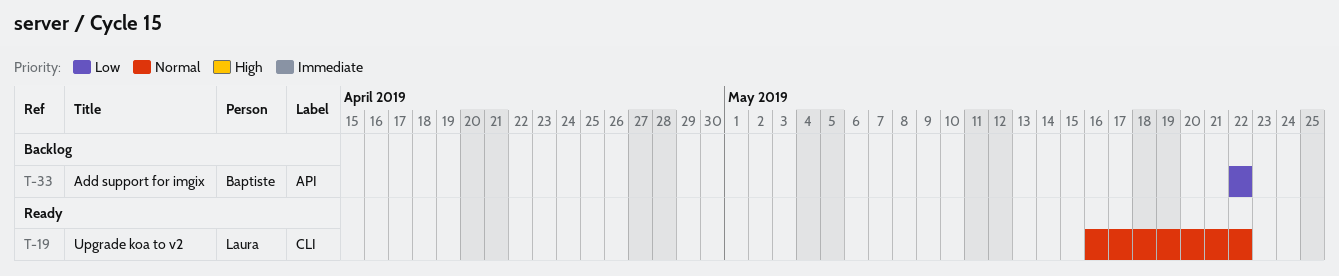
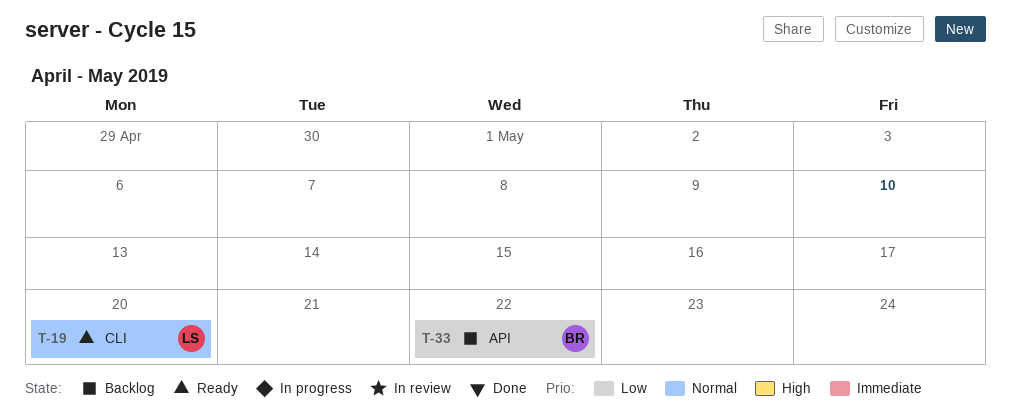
T-19, due: May 22 -> May 20

